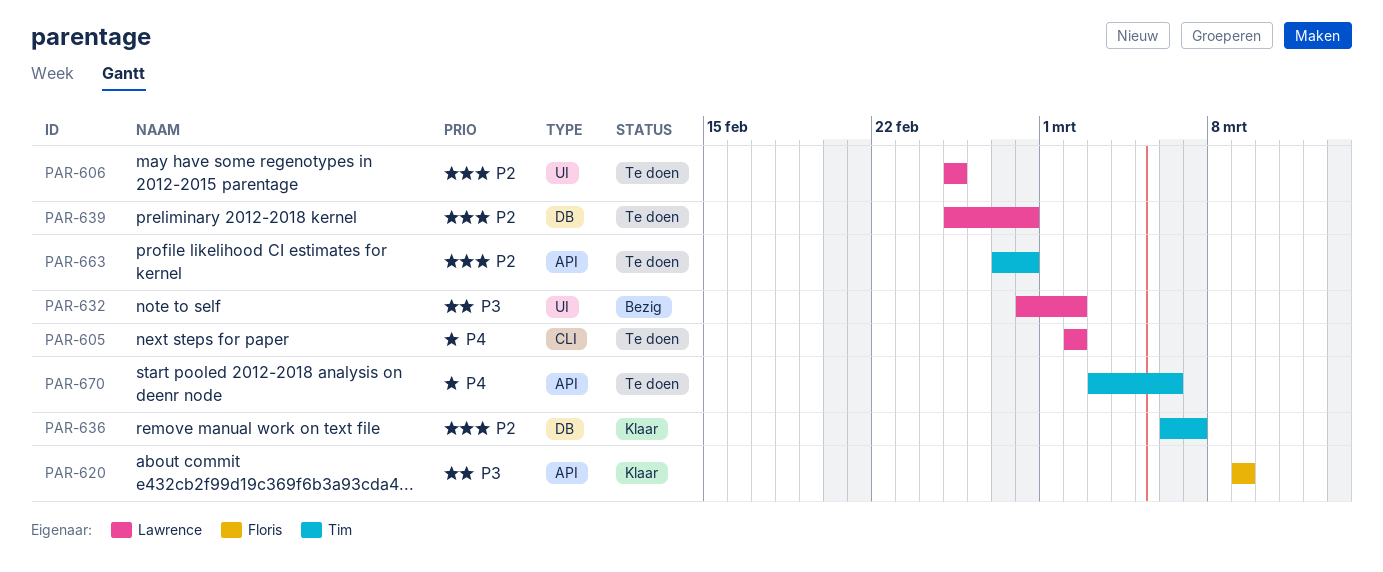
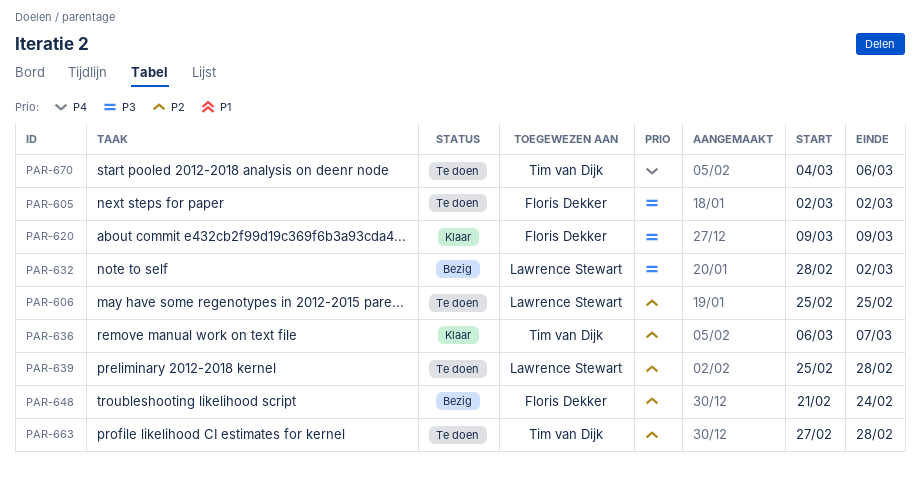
PAR-605, owner: Lawrence Stewart -> Floris Dekker
PAR-605, priority: P4 -> P3
PAR-648: none -> present
PAR-670, start: Mar 3 -> Mar 4

